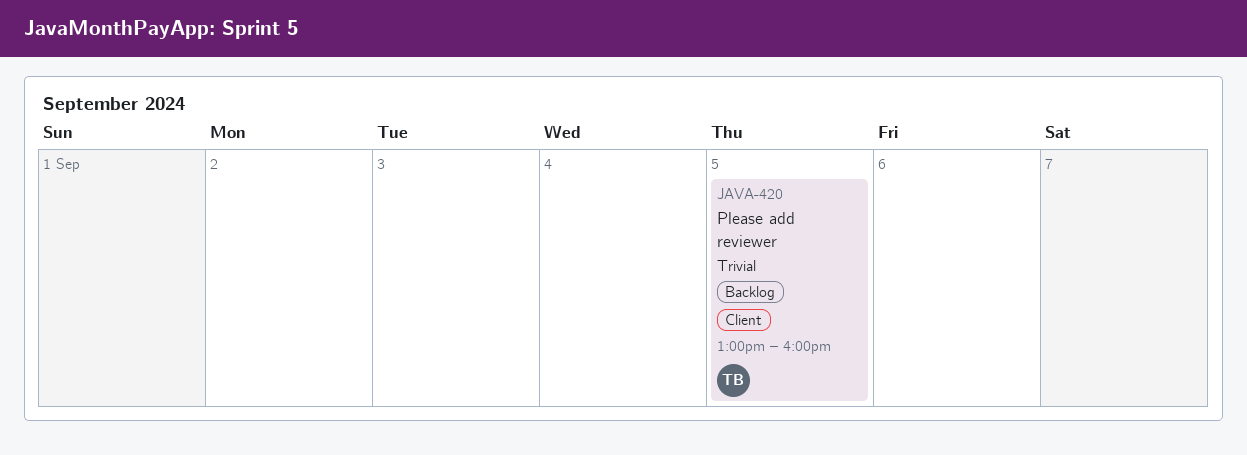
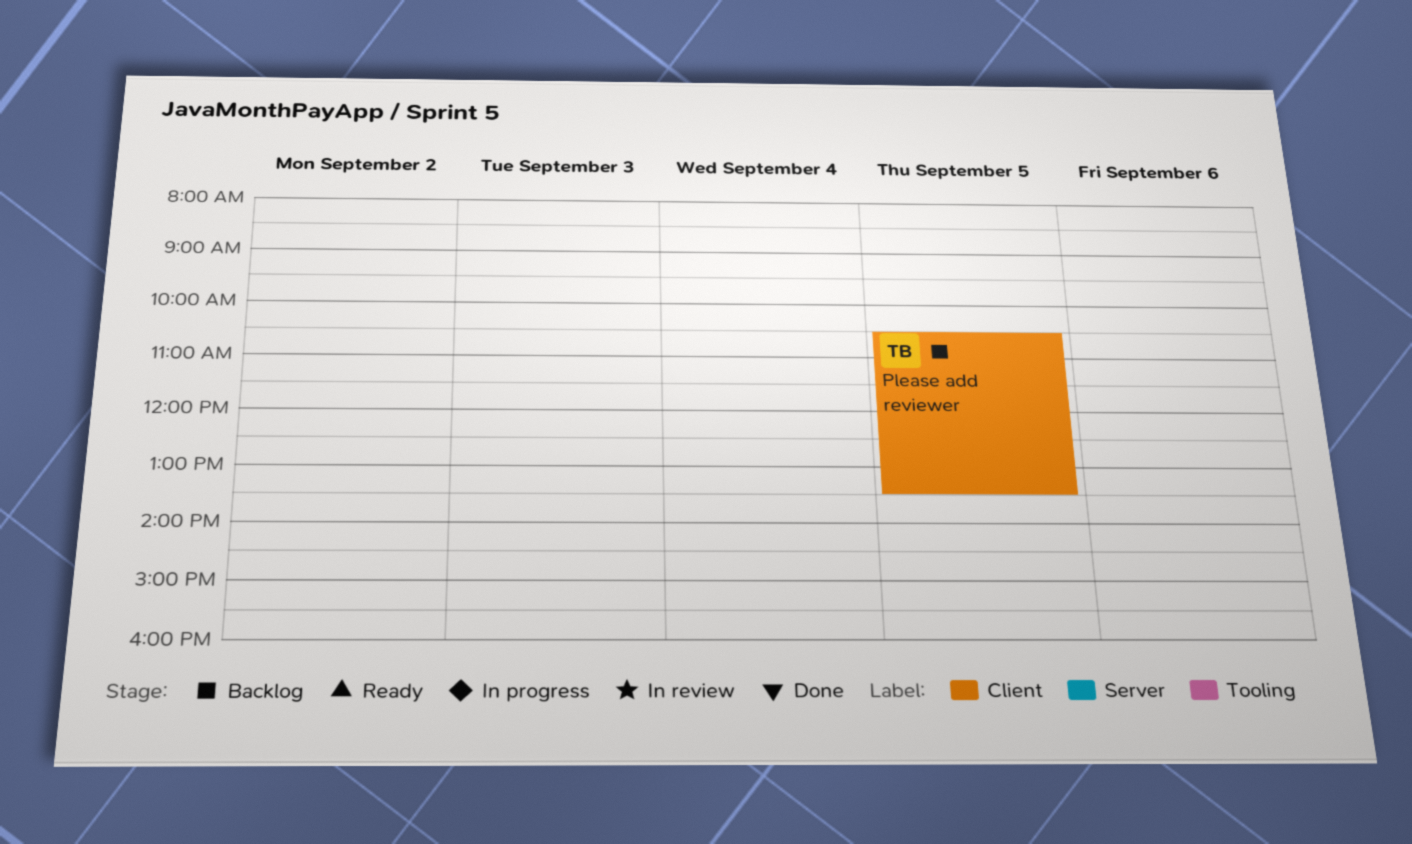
Please add reviewer, begins: 13:00 -> 10:30
Please add reviewer, ends: 16:00 -> 13:30

